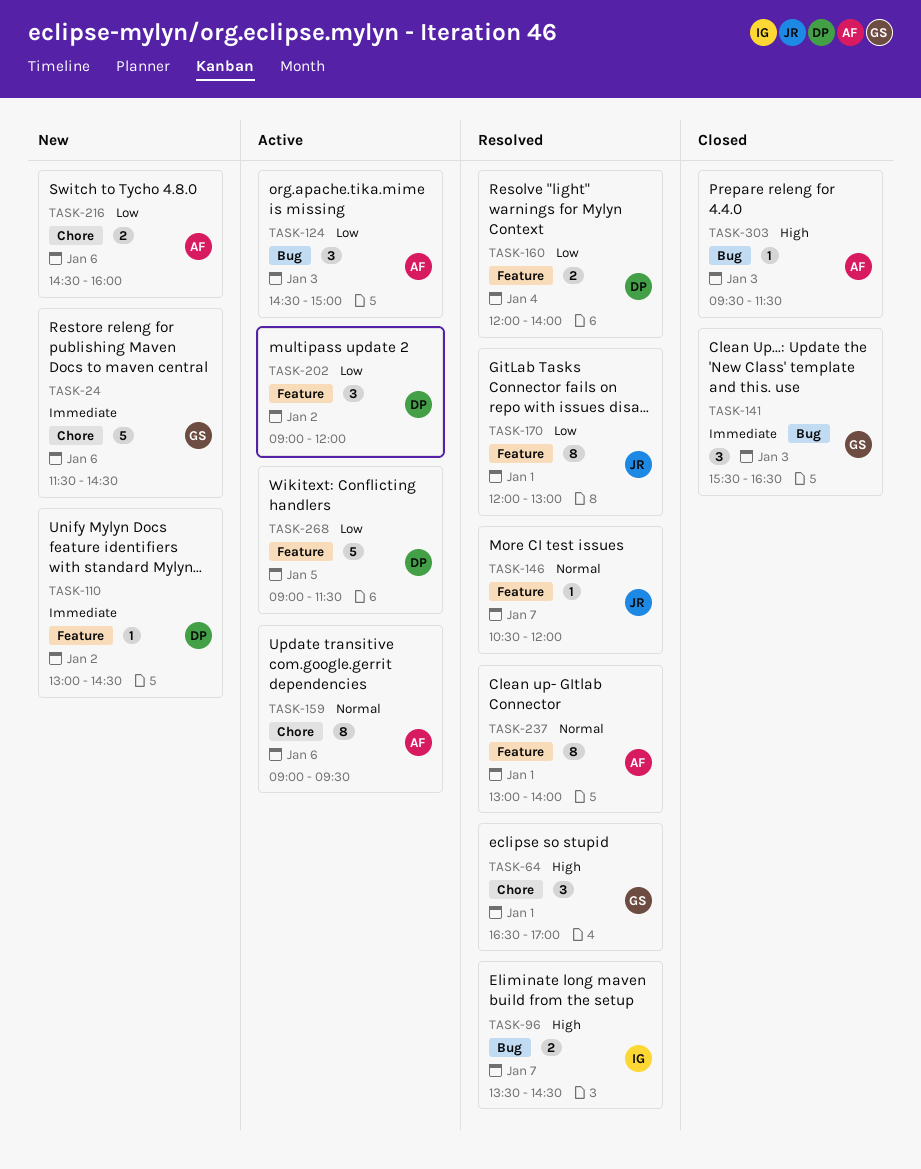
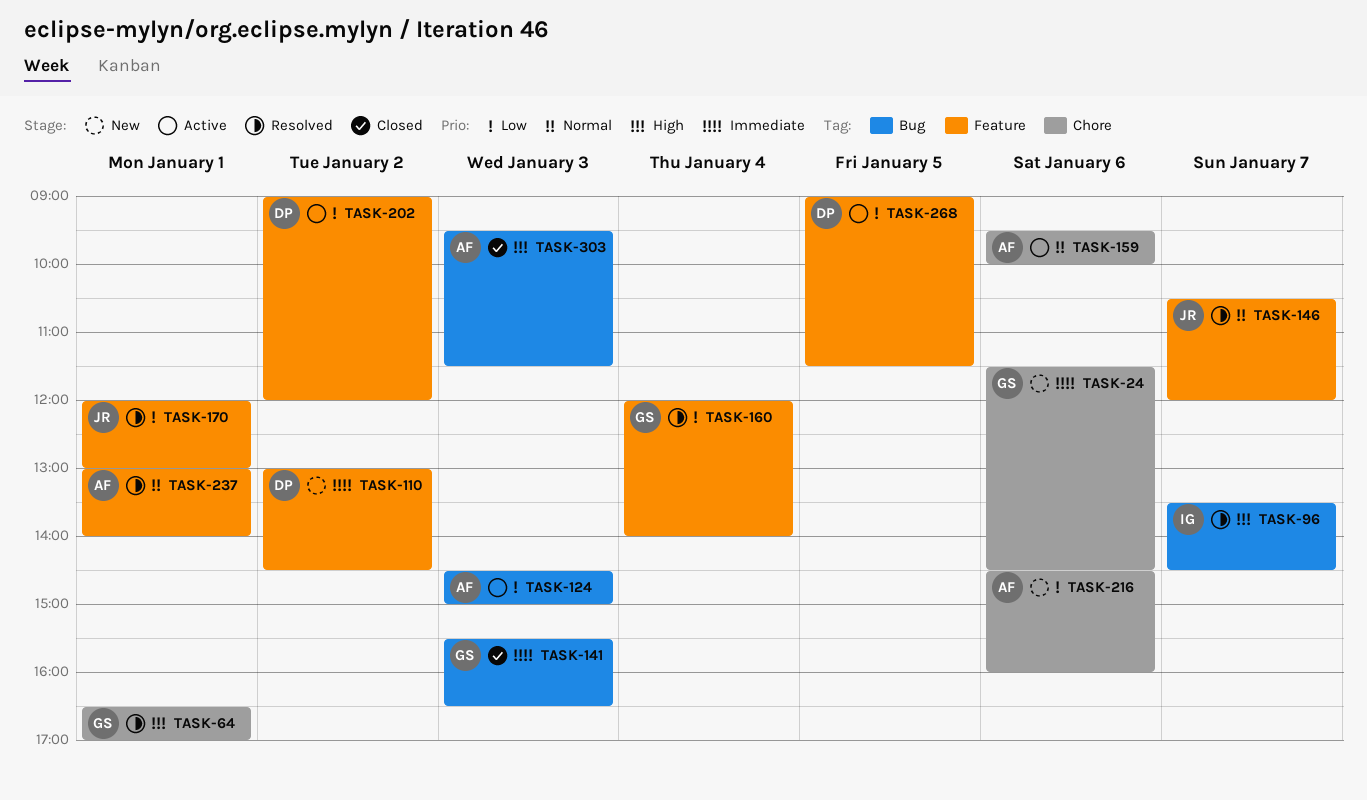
TASK-159, begins: 09:00 -> 09:30
TASK-159, ends: 09:30 -> 10:00
TASK-160, owner: DP -> GS

